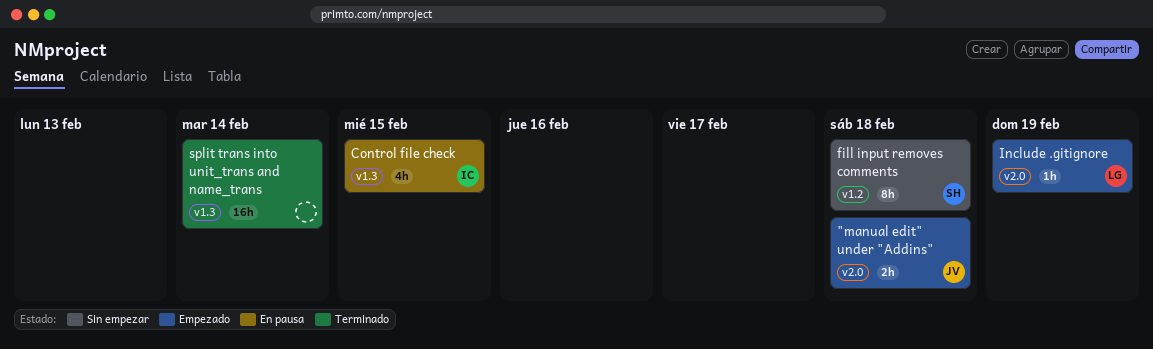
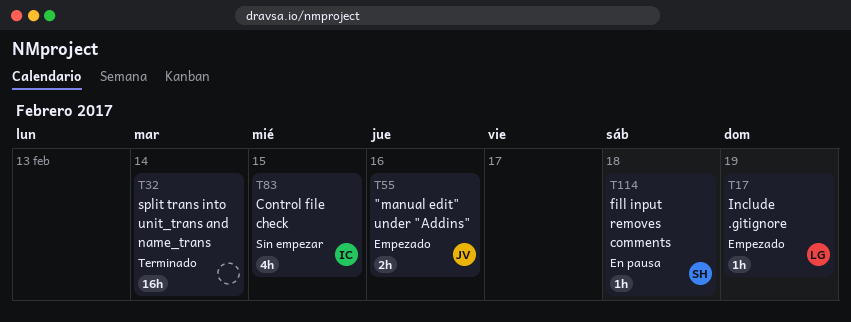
"manual edit" under "Addins", due: Feb 18 -> Feb 16
Control file check, status: En pausa -> Sin empezar
fill input removes comments, status: Sin empezar -> En pausa
fill input removes comments, estimate: 8h -> 1h

